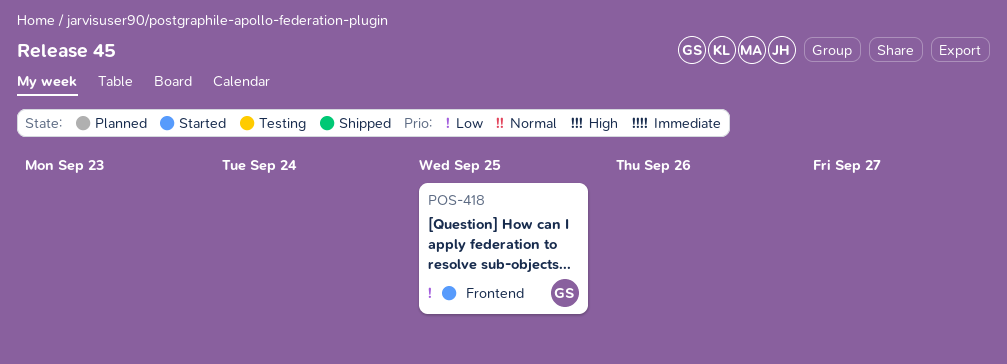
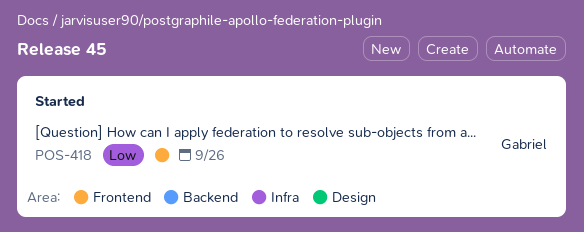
POS-418, due: Sep 25 -> Sep 26

